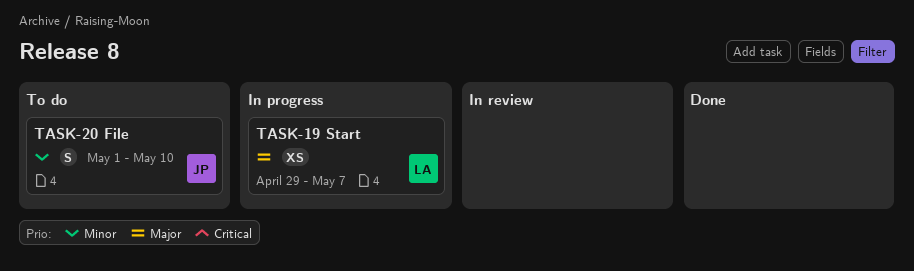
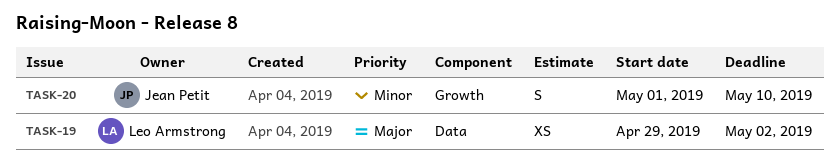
TASK-19, due: May 7 -> May 2

